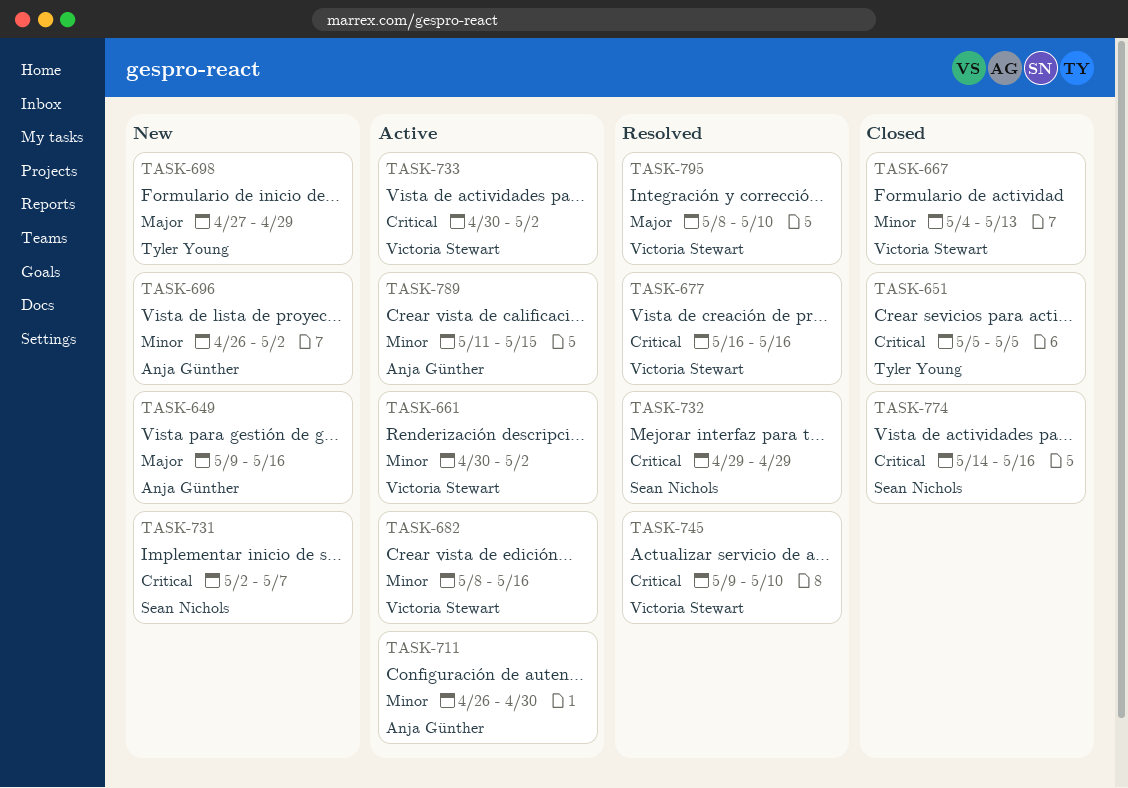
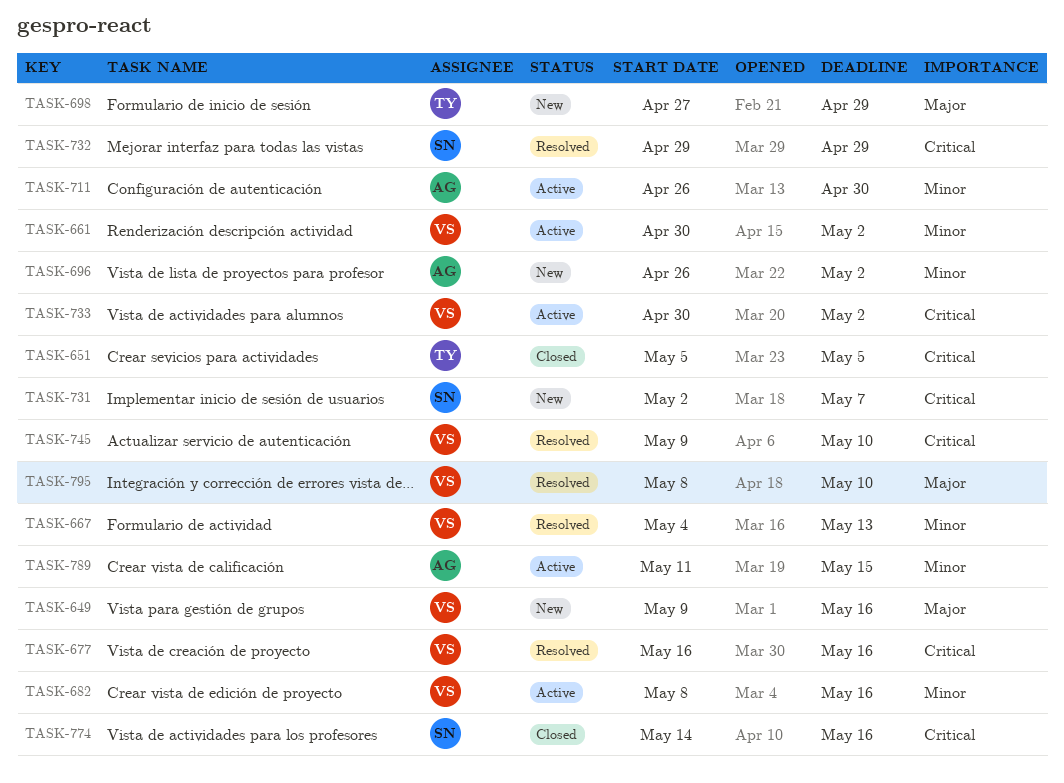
TASK-649, owner: Anja Günther -> Victoria Stewart
TASK-667, status: Closed -> Resolved

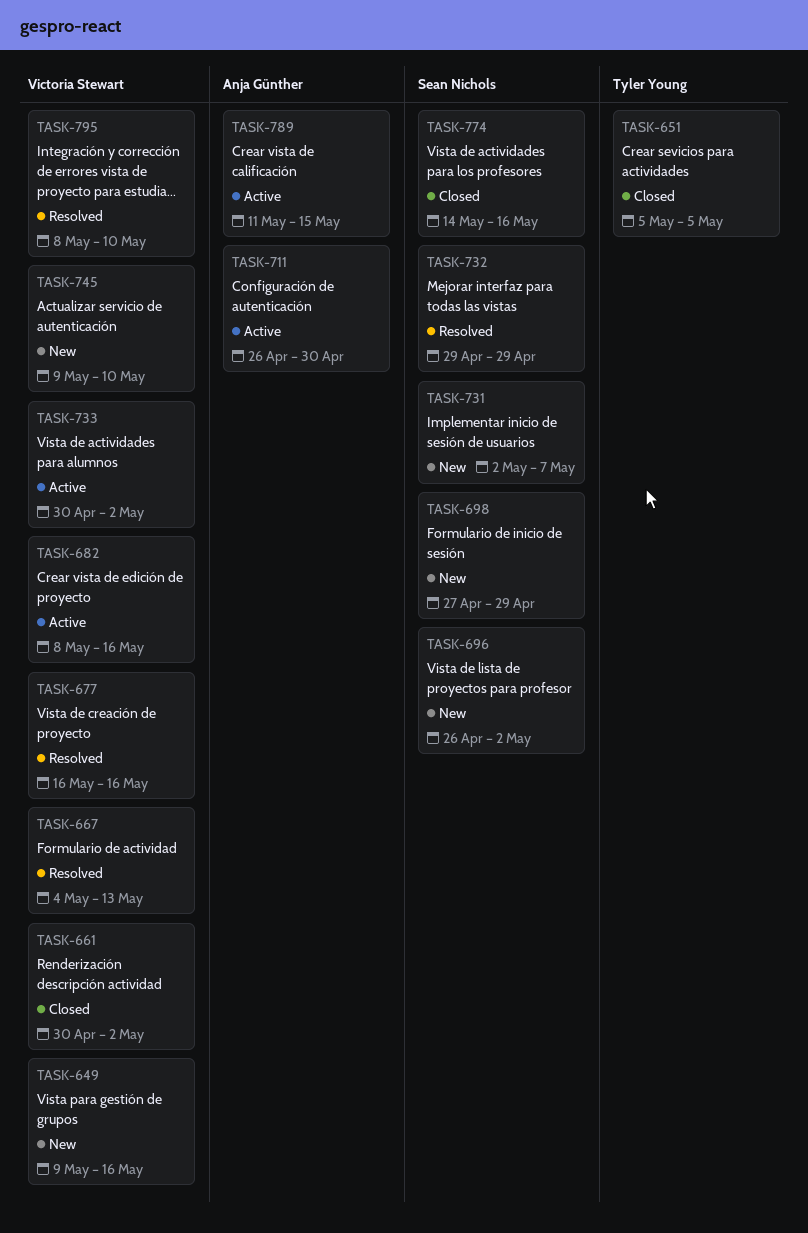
TASK-661, status: Active -> Closed
TASK-696, owner: Anja Günther -> Sean Nichols
TASK-698, owner: Tyler Young -> Sean Nichols
TASK-745, status: Resolved -> New

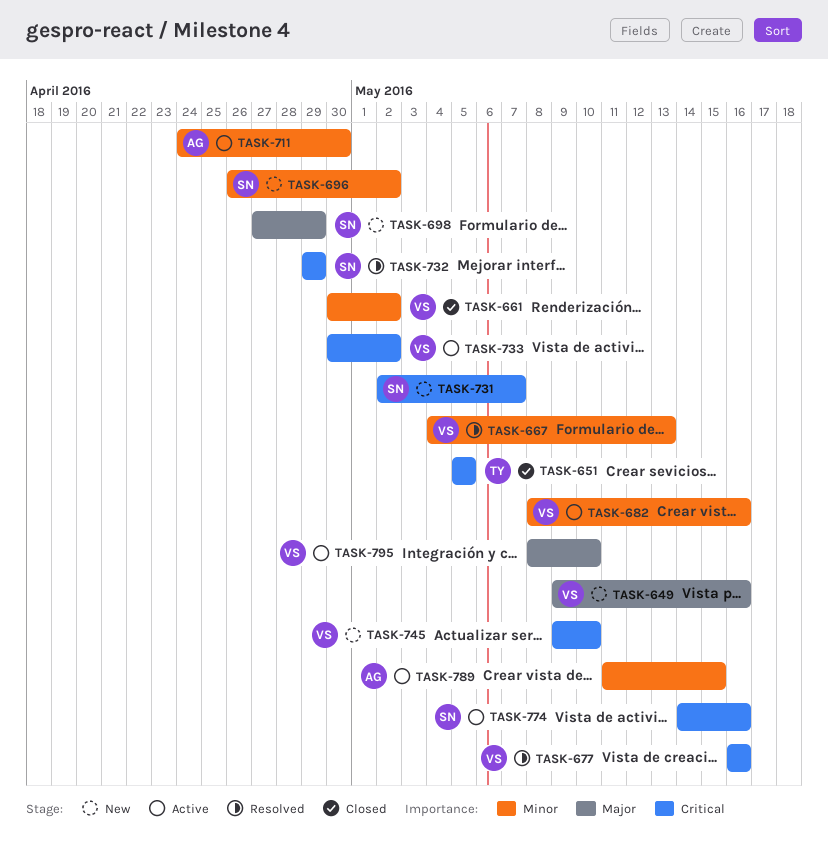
TASK-711, start: Apr 26 -> Apr 24
TASK-774, status: Closed -> Active
TASK-795, status: Resolved -> Active

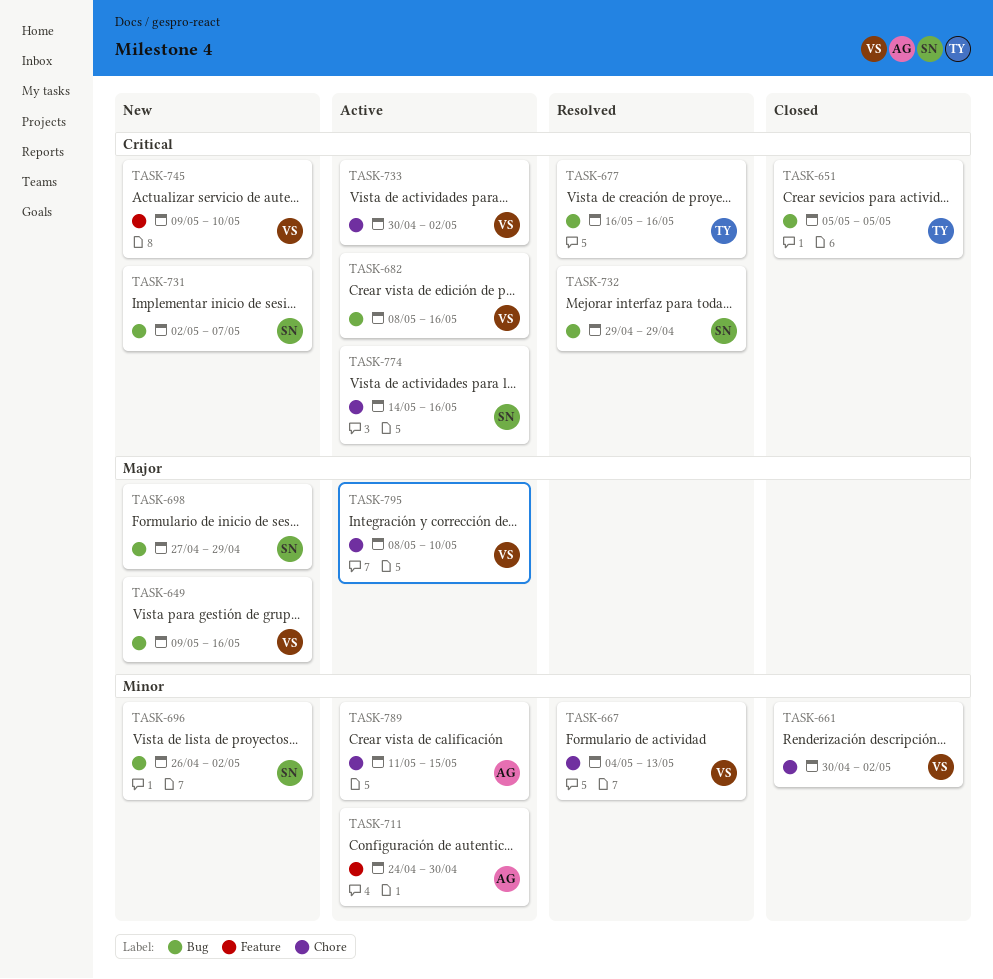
TASK-677, owner: VS -> TY
TASK-682, priority: Minor -> Critical

